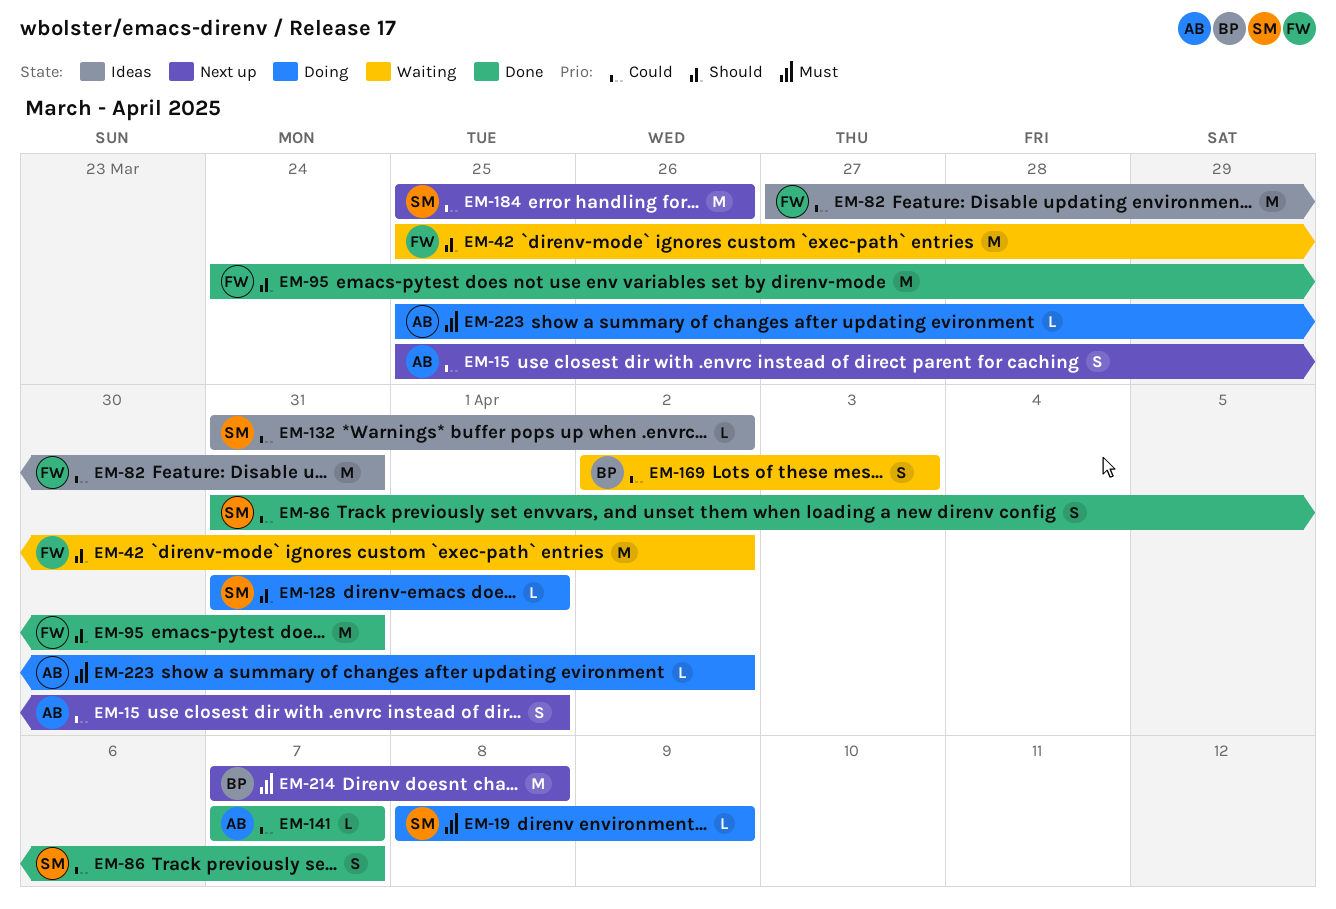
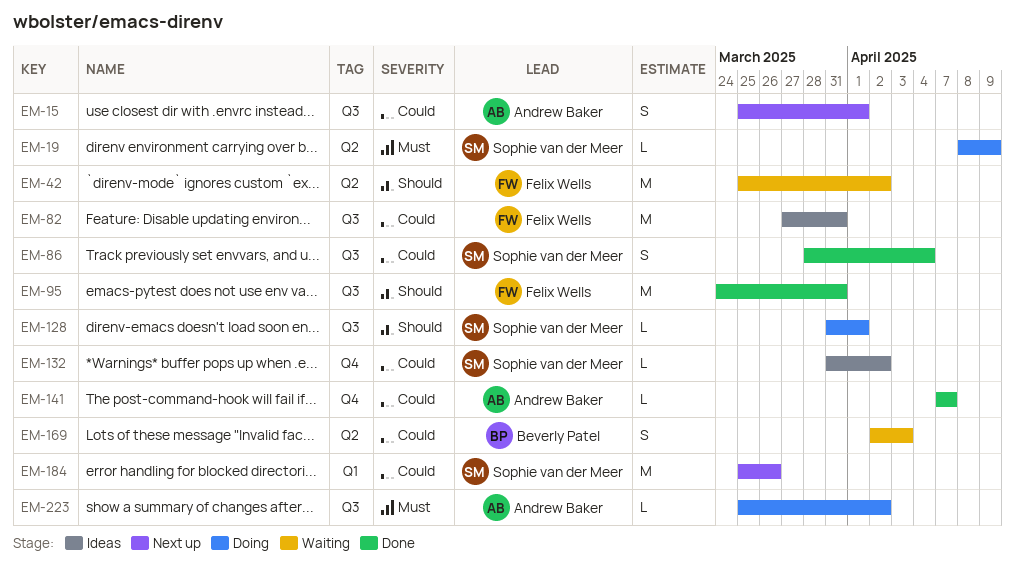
EM-86, start: Mar 31 -> Mar 28
EM-86, due: Apr 7 -> Apr 4
EM-214: present -> none

